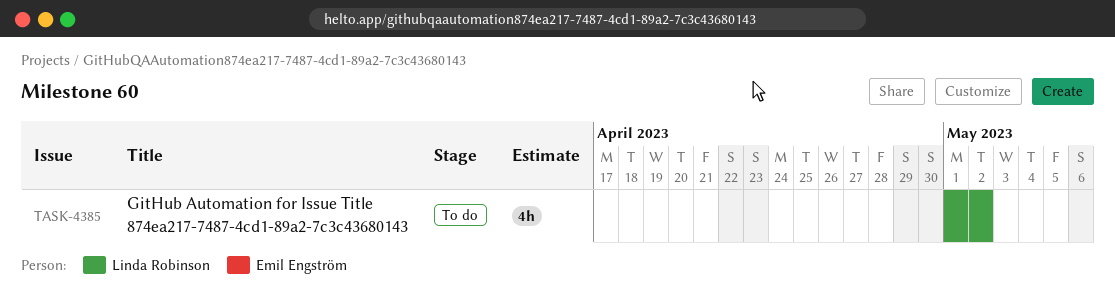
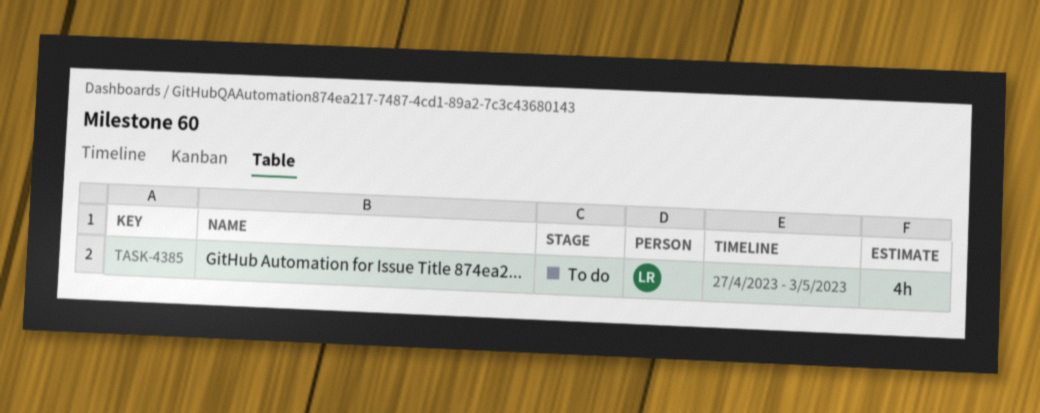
TASK-4385, start: May 1 -> Apr 27
TASK-4385, due: May 2 -> May 3

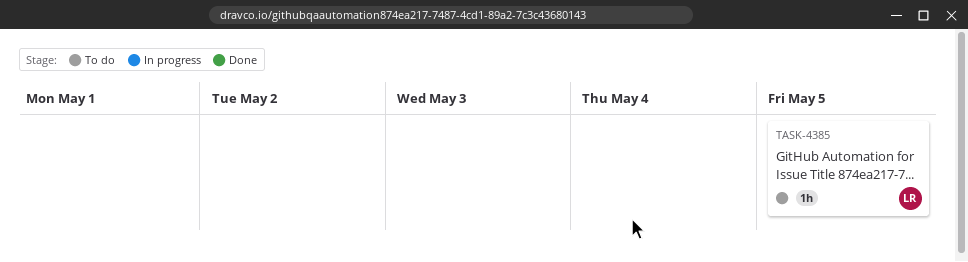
TASK-4385, estimate: 4h -> 1h
TASK-4385, due: May 3 -> May 5

